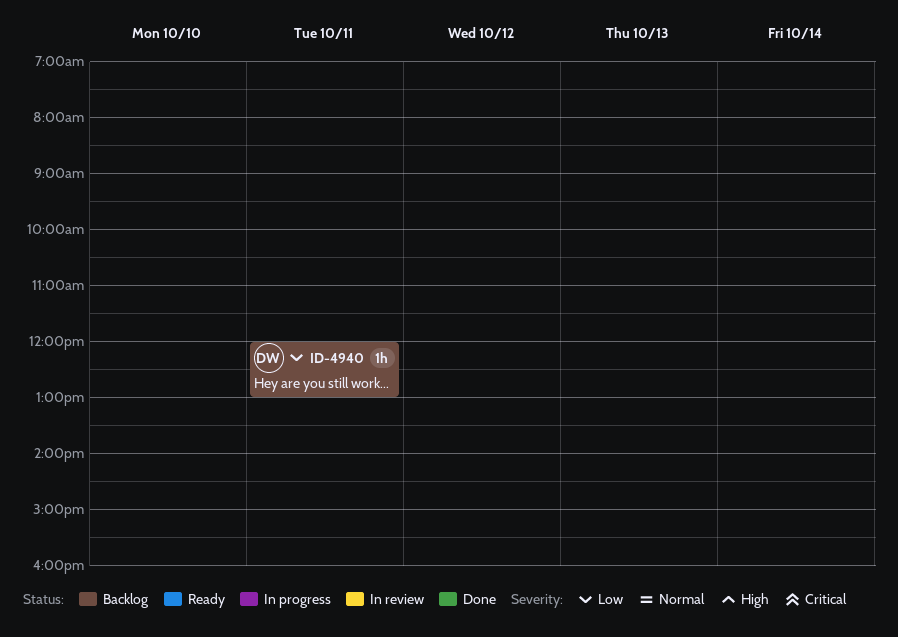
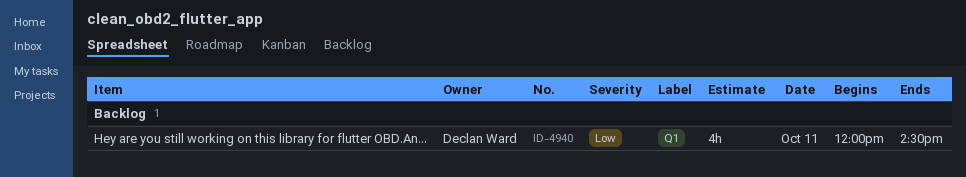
ID-4940, estimate: 1h -> 4h
ID-4940, ends: 13:00 -> 14:30

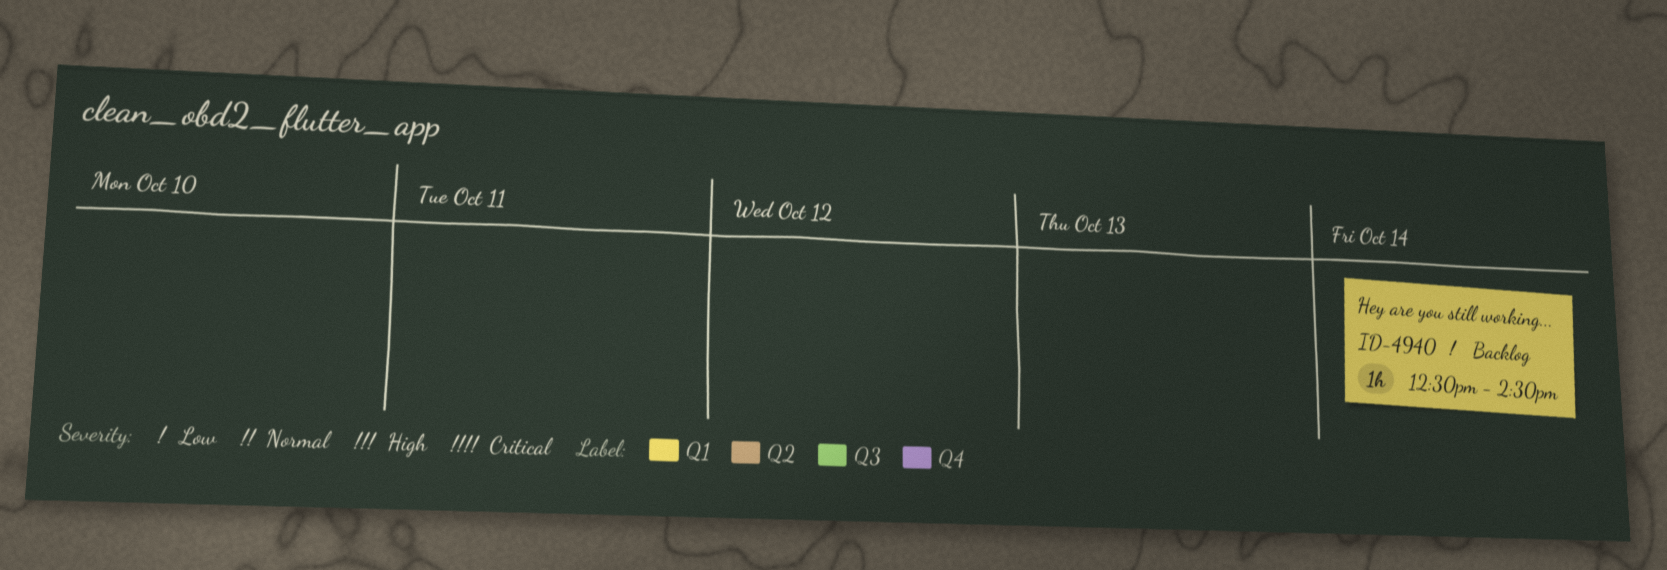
ID-4940, estimate: 4h -> 1h
ID-4940, day: Oct 11 -> Oct 14
ID-4940, begins: 12:00 -> 12:30

